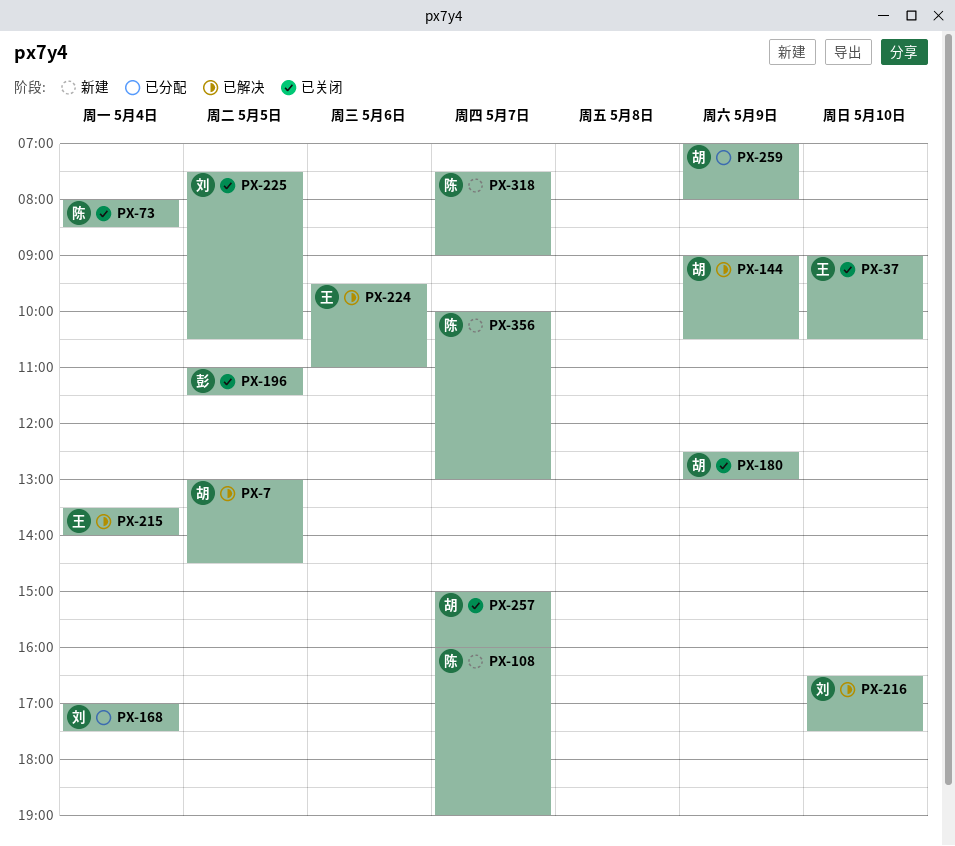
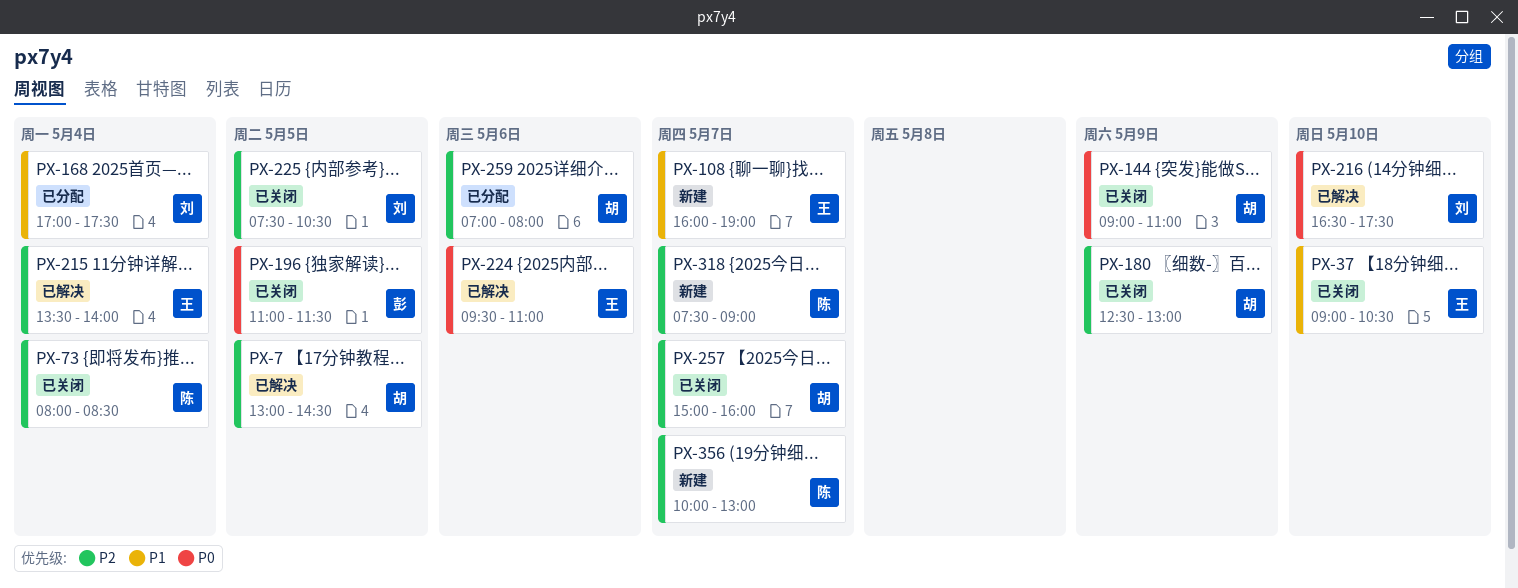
PX-108, owner: 陈 -> 王
PX-144, status: 已解决 -> 已关闭
PX-144, ends: 10:30 -> 11:00
PX-259, day: May 9 -> May 6

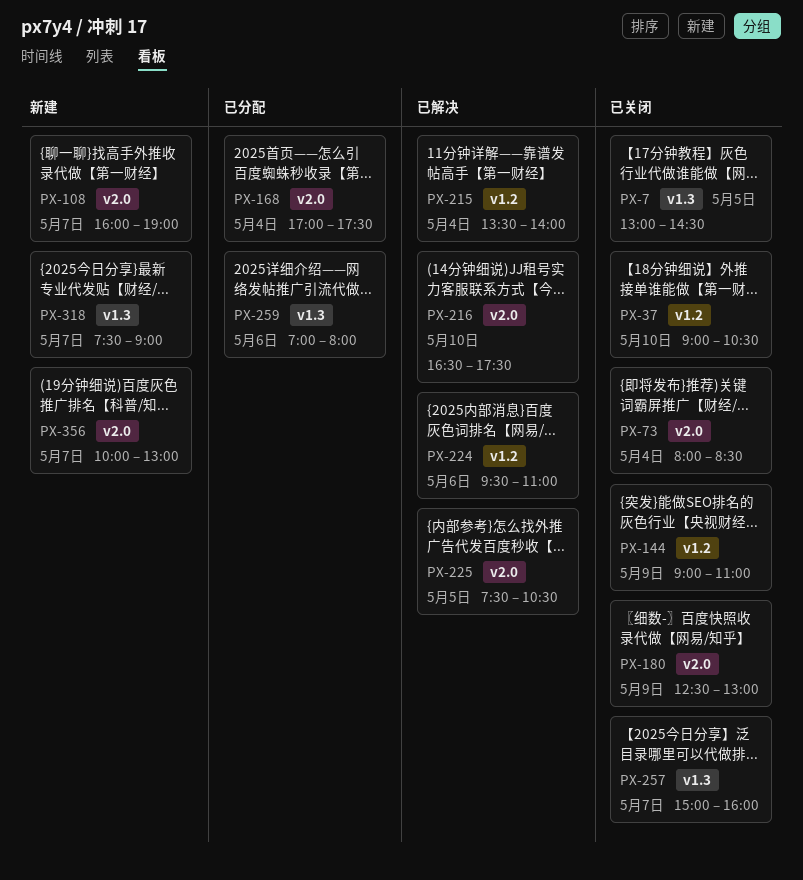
PX-7, status: 已解决 -> 已关闭
PX-196: present -> none
PX-225, status: 已关闭 -> 已解决

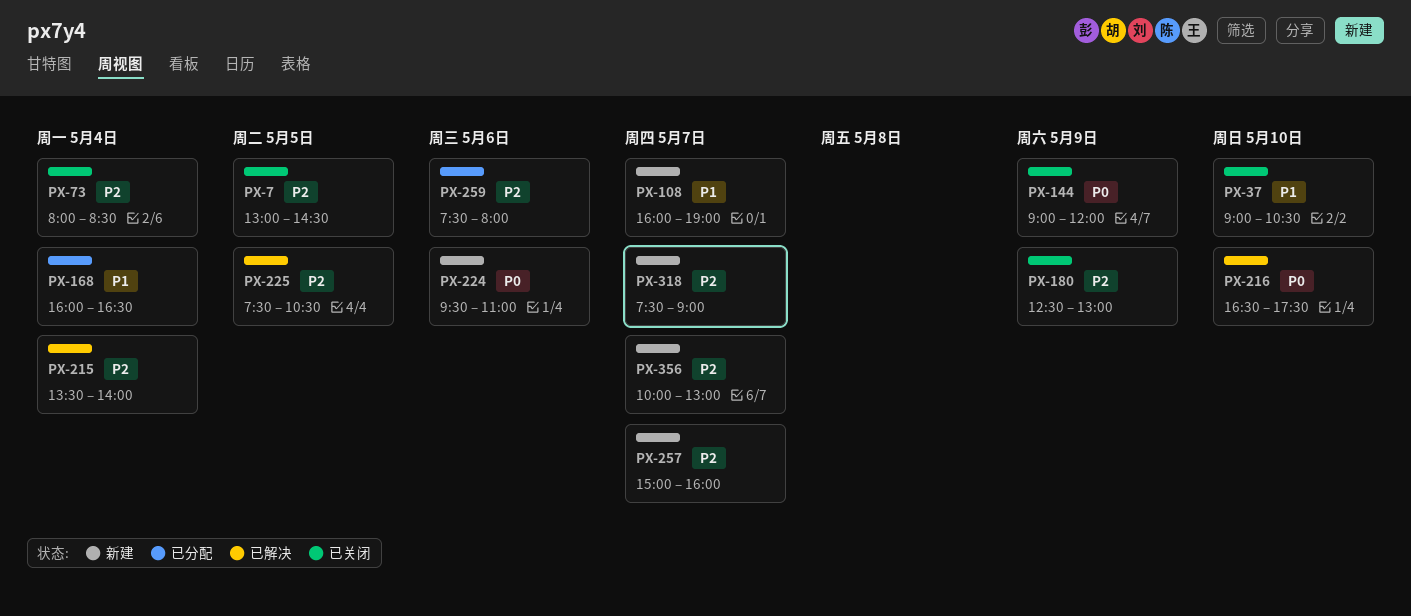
PX-144, ends: 11:00 -> 12:00
PX-168, begins: 17:00 -> 16:00
PX-168, ends: 17:30 -> 16:30
PX-224, status: 已解决 -> 新建
PX-257, status: 已关闭 -> 新建
PX-259, begins: 07:00 -> 07:30

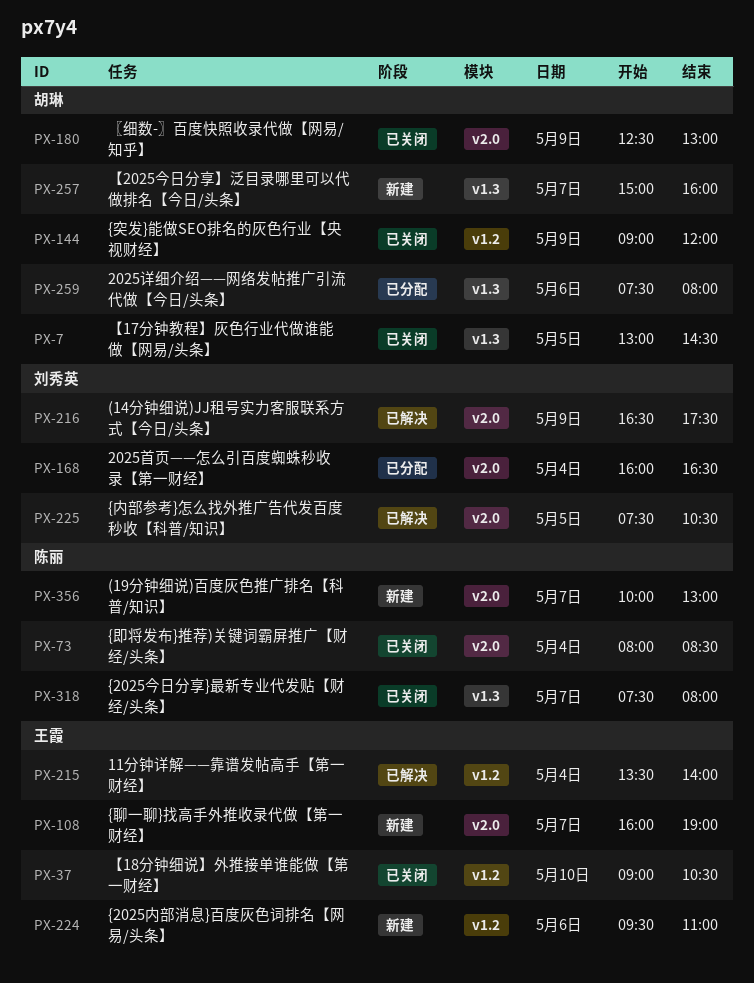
PX-216, day: May 10 -> May 9
PX-318, status: 新建 -> 已关闭
PX-318, ends: 09:00 -> 08:00

